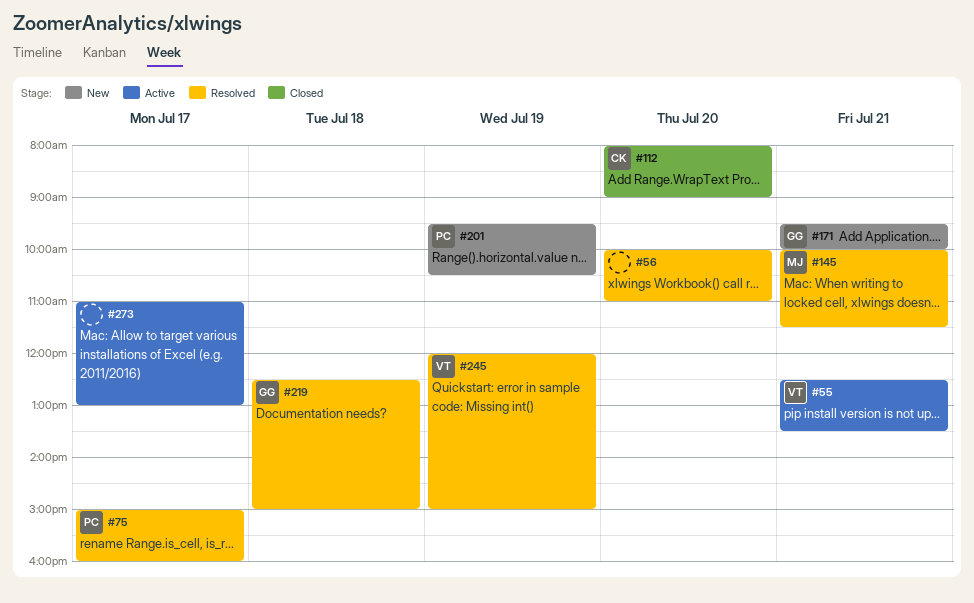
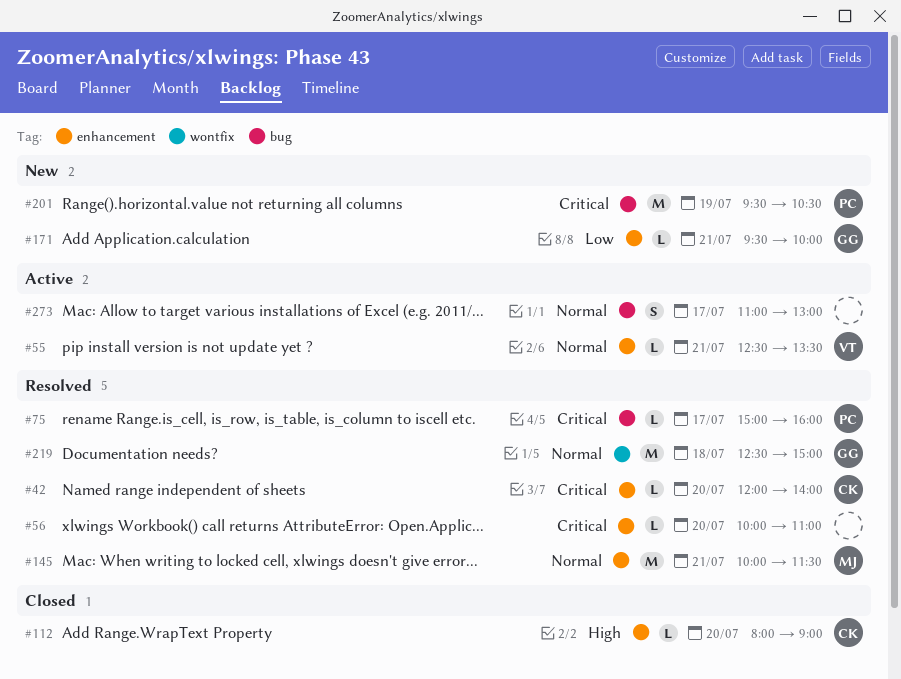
#42: none -> present
#245: present -> none

